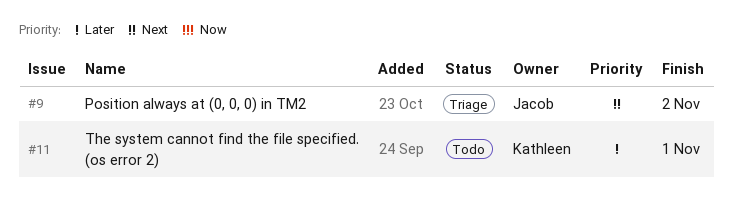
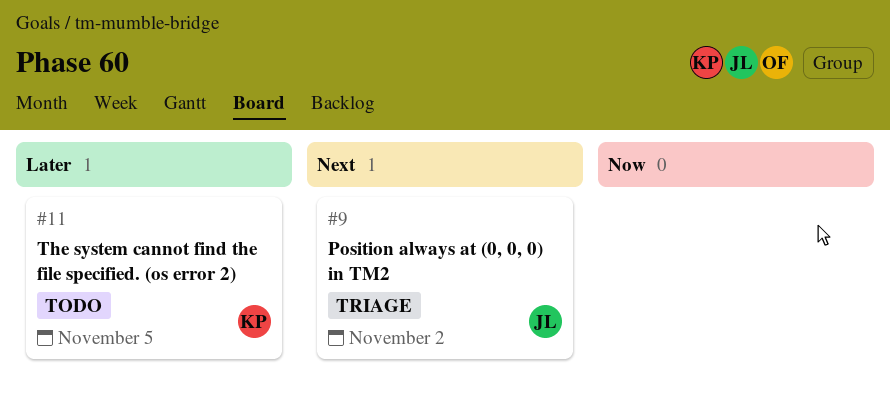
#11, due: Nov 1 -> Nov 5

